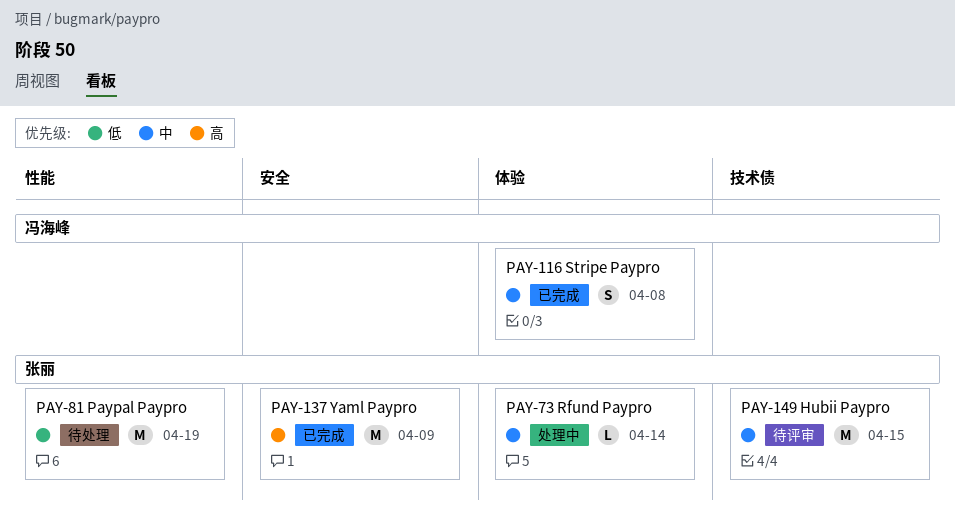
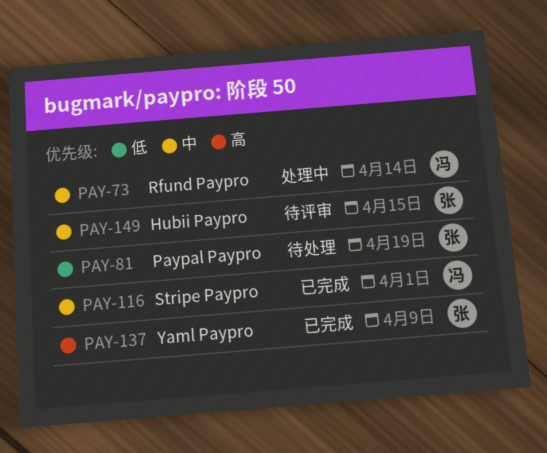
PAY-73, owner: 张丽 -> 冯海峰
PAY-116, due: Apr 8 -> Apr 1

